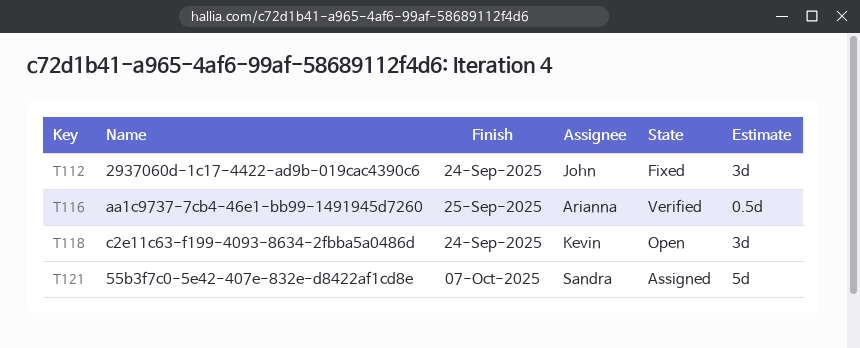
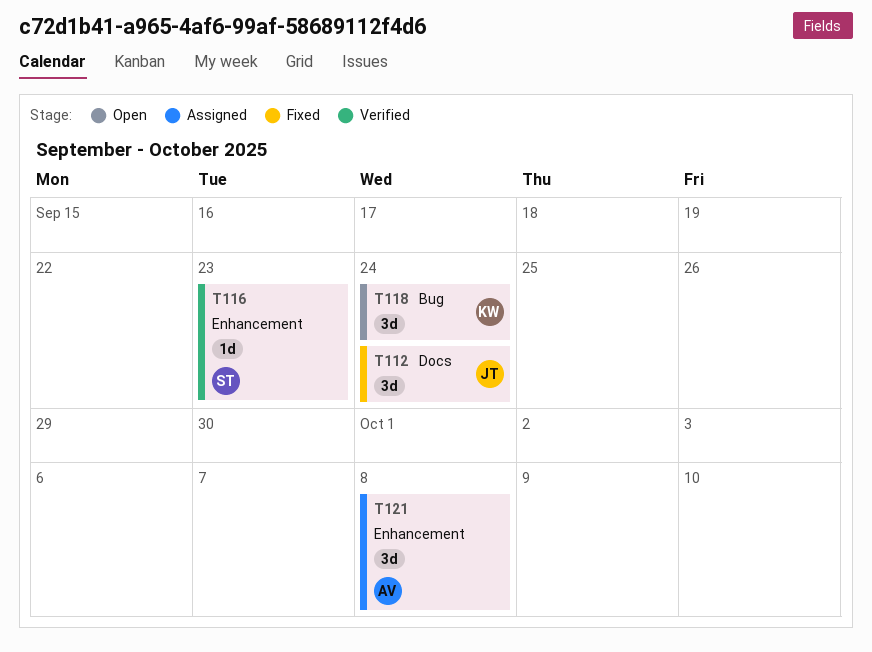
T116, owner: Arianna -> Sandra
T116, estimate: 0.5d -> 1d
T116, due: Sep 25 -> Sep 23
T121, owner: Sandra -> Arianna
T121, estimate: 5d -> 3d
T121, due: Oct 7 -> Oct 8

